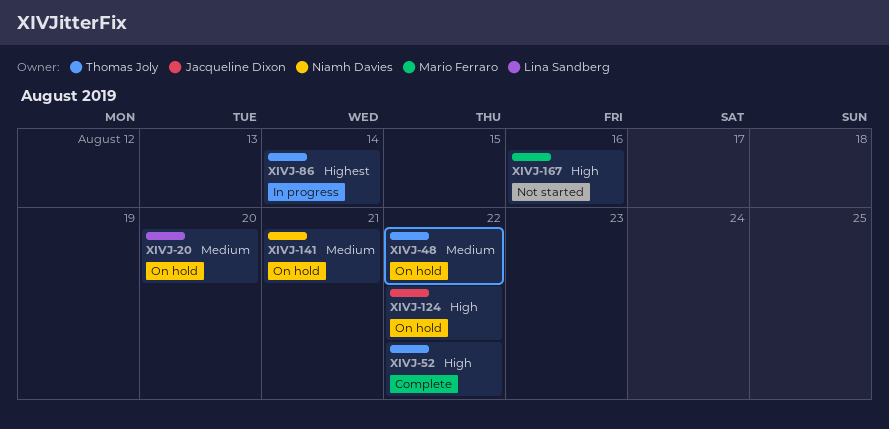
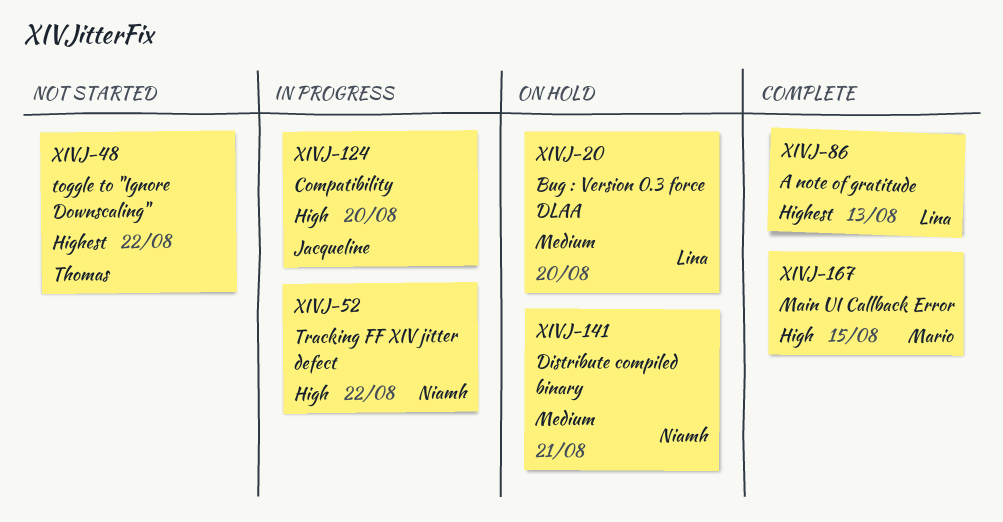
XIVJ-48, status: On hold -> Not started
XIVJ-48, priority: Medium -> Highest
XIVJ-52, status: Complete -> In progress
XIVJ-52, owner: Thomas Joly -> Niamh Davies
XIVJ-86, status: In progress -> Complete
XIVJ-86, owner: Thomas Joly -> Lina Sandberg
XIVJ-86, due: Aug 14 -> Aug 13
XIVJ-124, status: On hold -> In progress
XIVJ-124, due: Aug 22 -> Aug 20
XIVJ-167, status: Not started -> Complete
XIVJ-167, due: Aug 16 -> Aug 15

